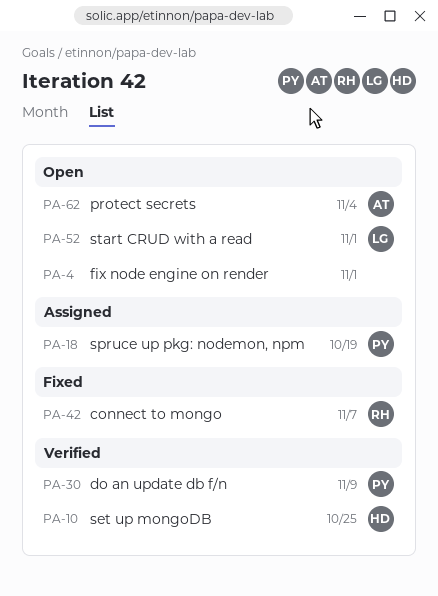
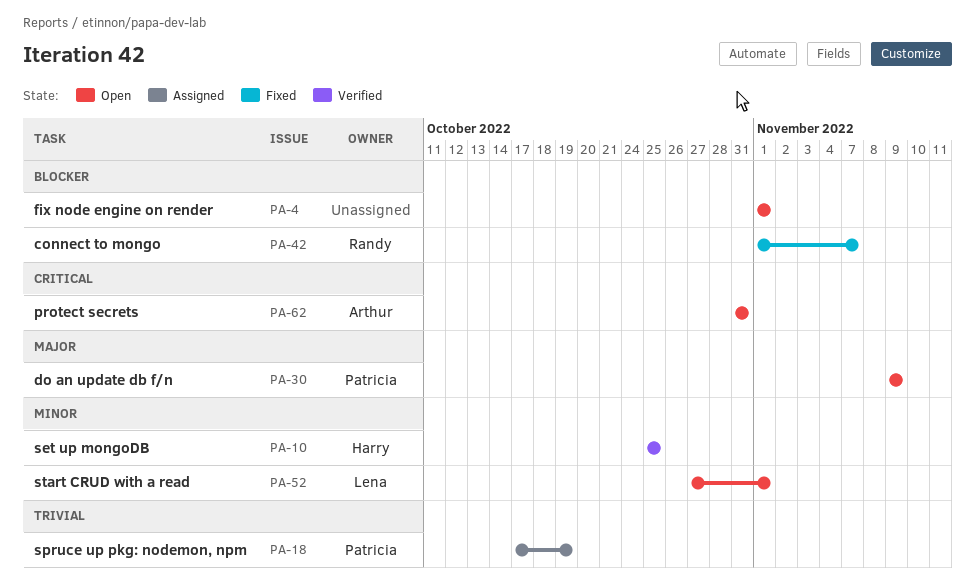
PA-30, status: Verified -> Open
PA-62, due: Nov 4 -> Oct 31

